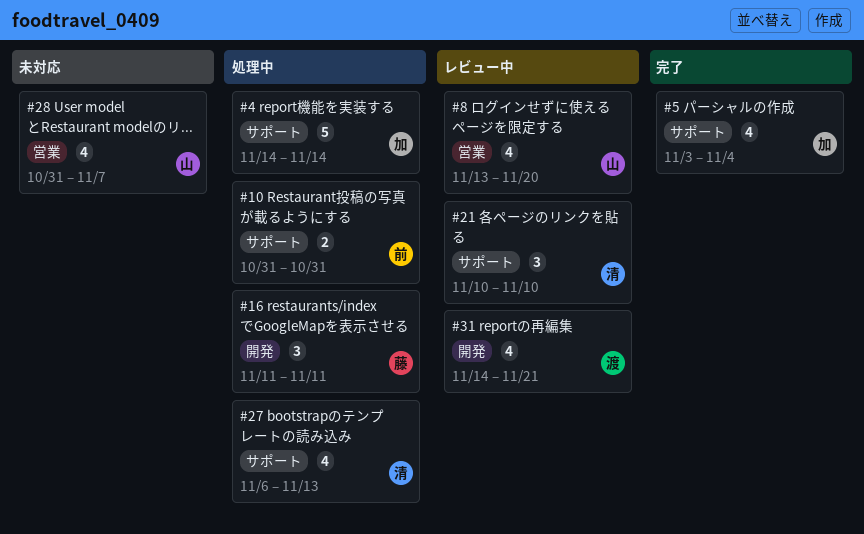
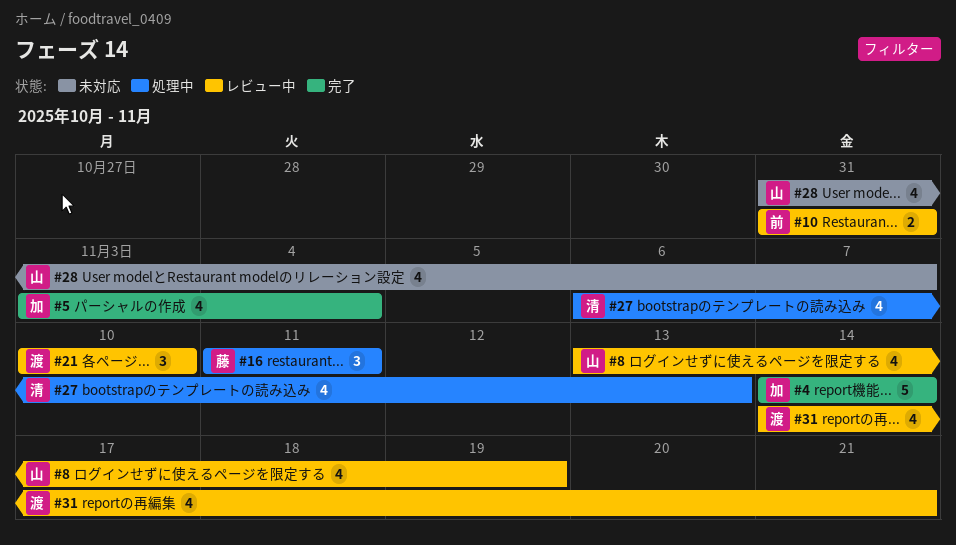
#4, status: 処理中 -> 完了
#8, due: Nov 20 -> Nov 19
#10, status: 処理中 -> レビュー中
#21, owner: 清 -> 渡

